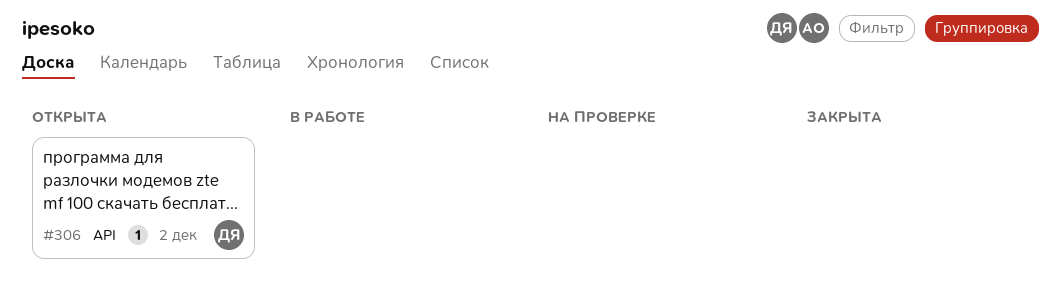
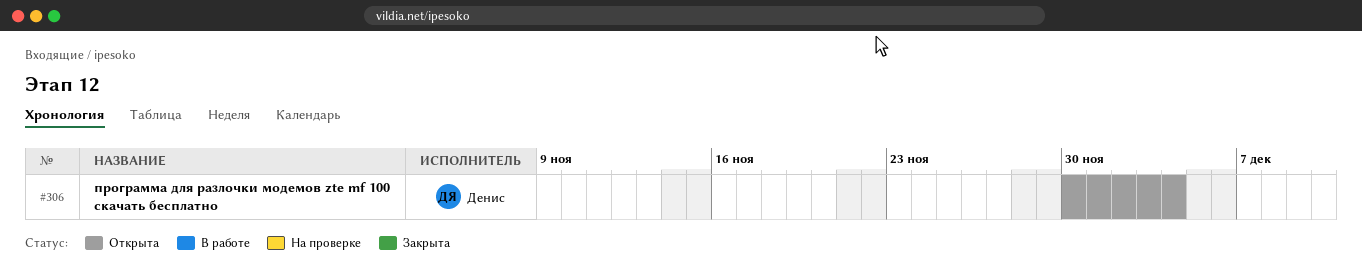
#306, due: Dec 2 -> Dec 4

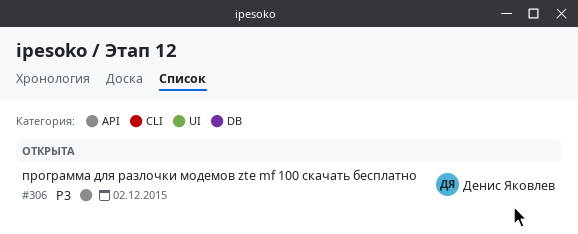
#306, due: Dec 4 -> Dec 2

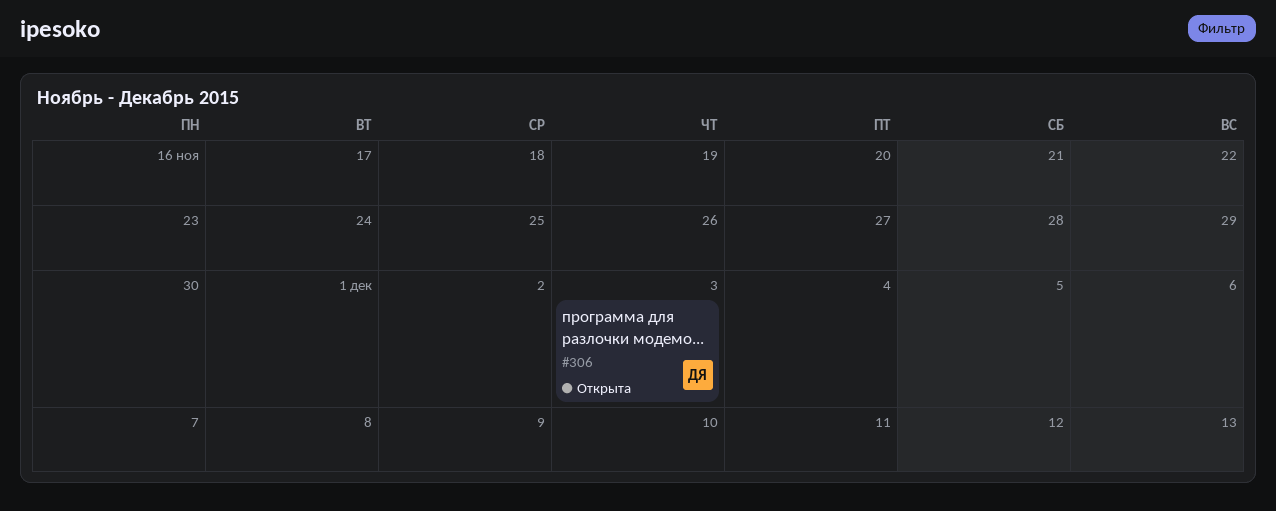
#306, due: Dec 2 -> Dec 3

